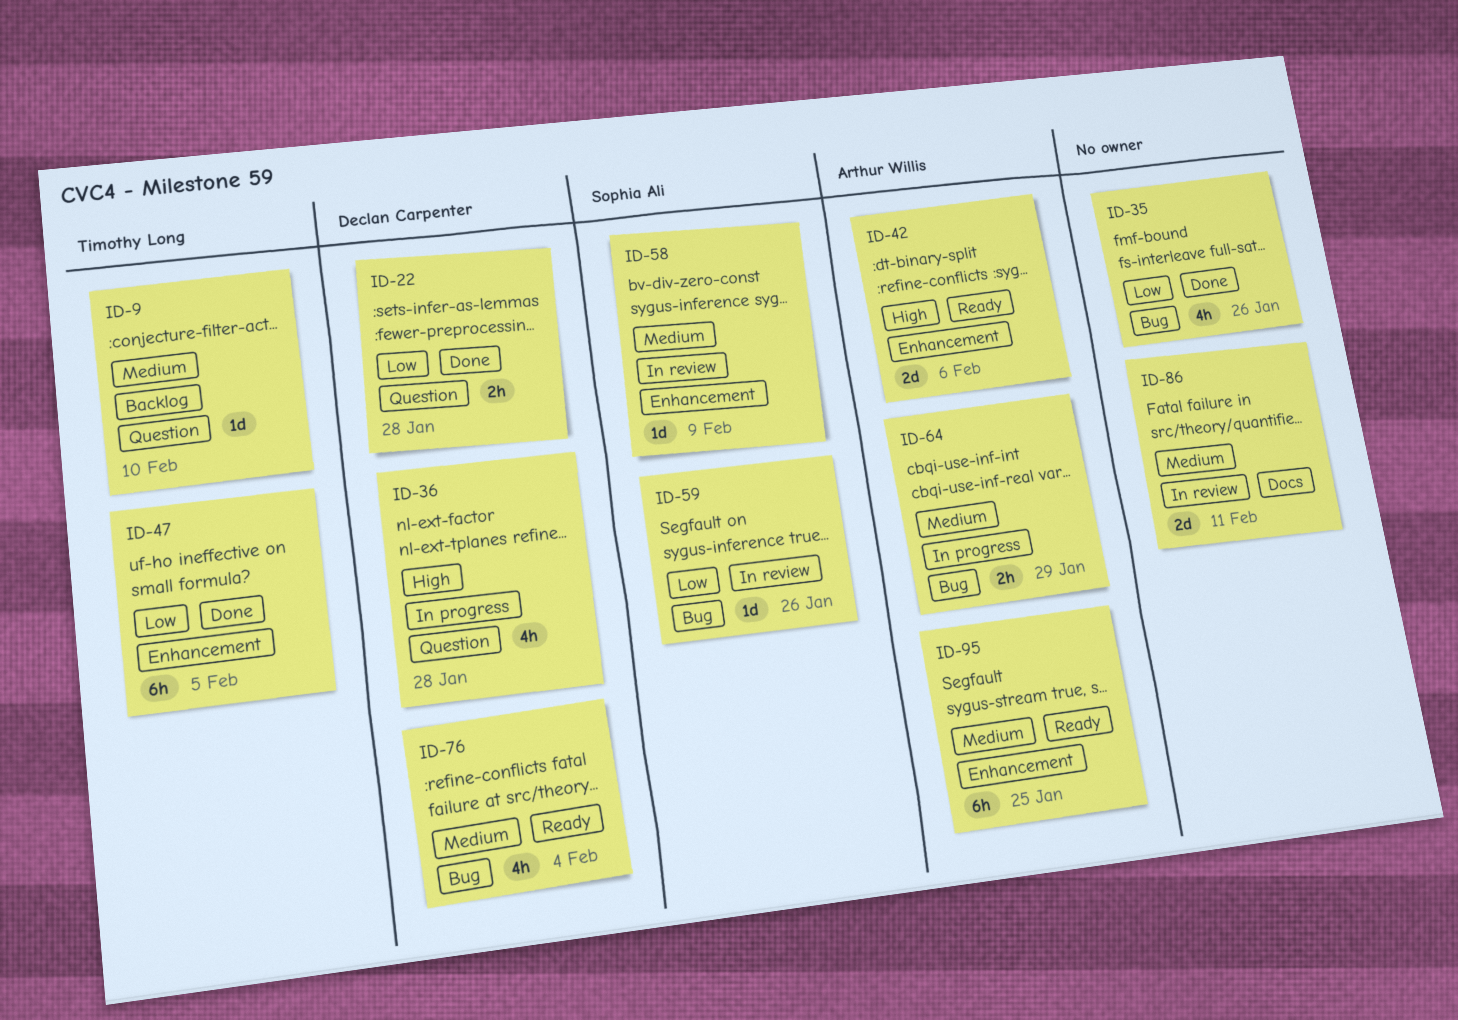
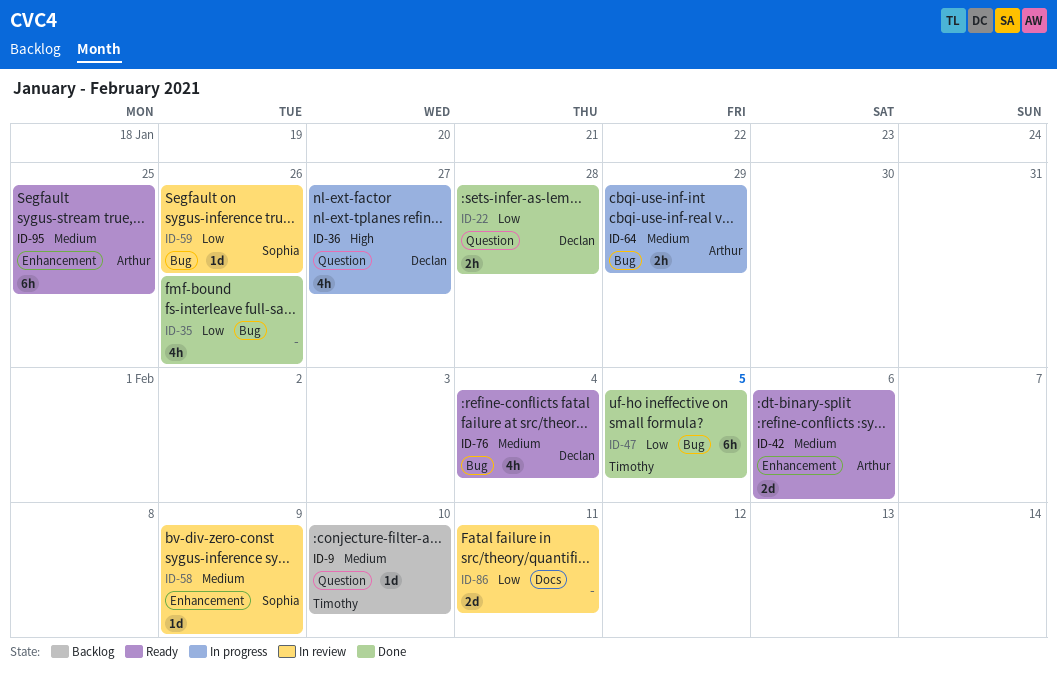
ID-36, due: Jan 28 -> Jan 27
ID-42, priority: High -> Medium
ID-47, label: Enhancement -> Bug
ID-86, priority: Medium -> Low

